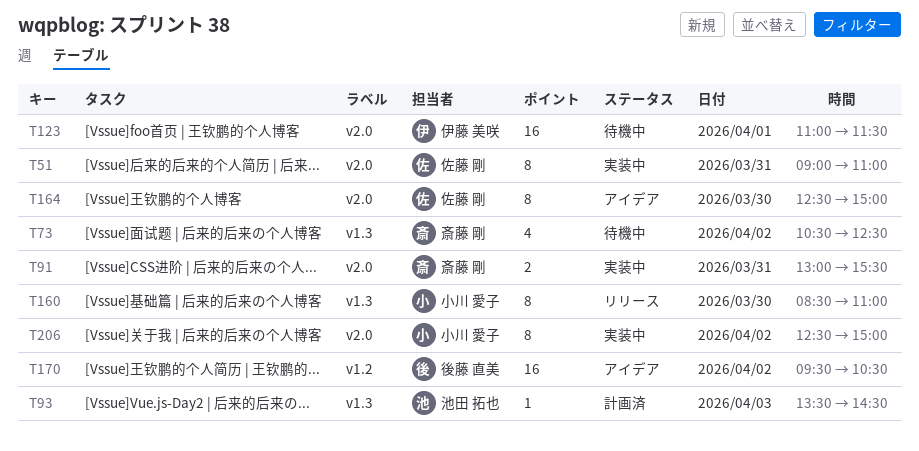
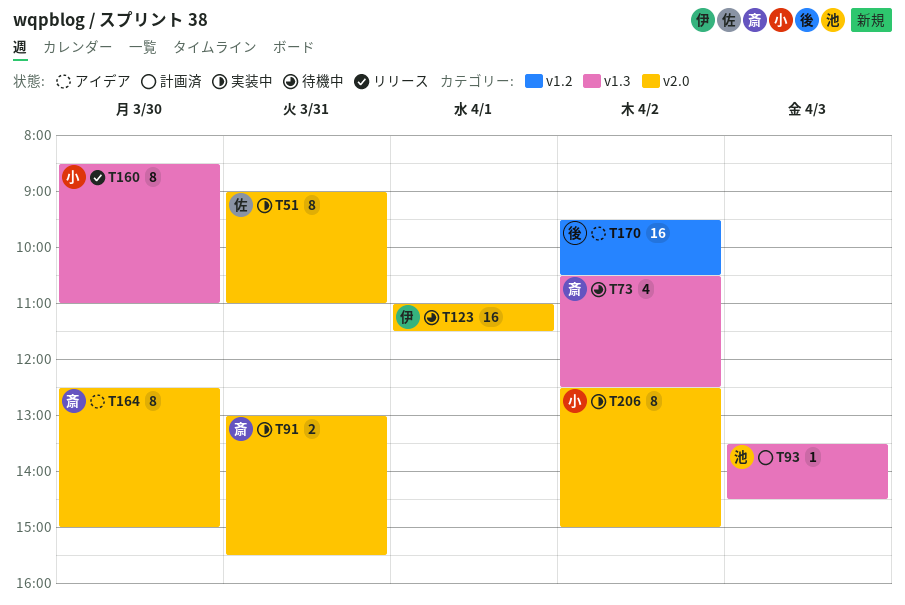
T164, owner: 佐藤 剛 -> 斎藤 剛

